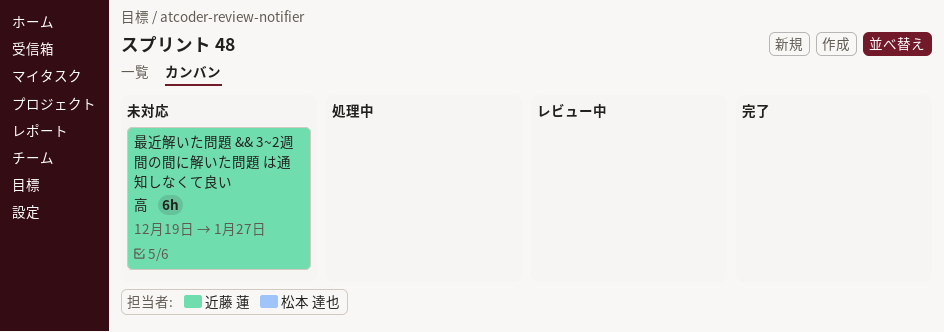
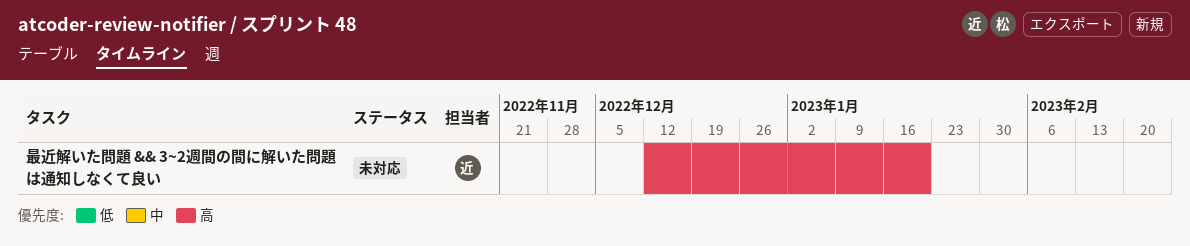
最近解いた問題 && 3~2週間の間に解いた問題 は通知しなくて良い, start: Dec 19 -> Dec 12
最近解いた問題 && 3~2週間の間に解いた問題 は通知しなくて良い, due: Jan 27 -> Jan 20

